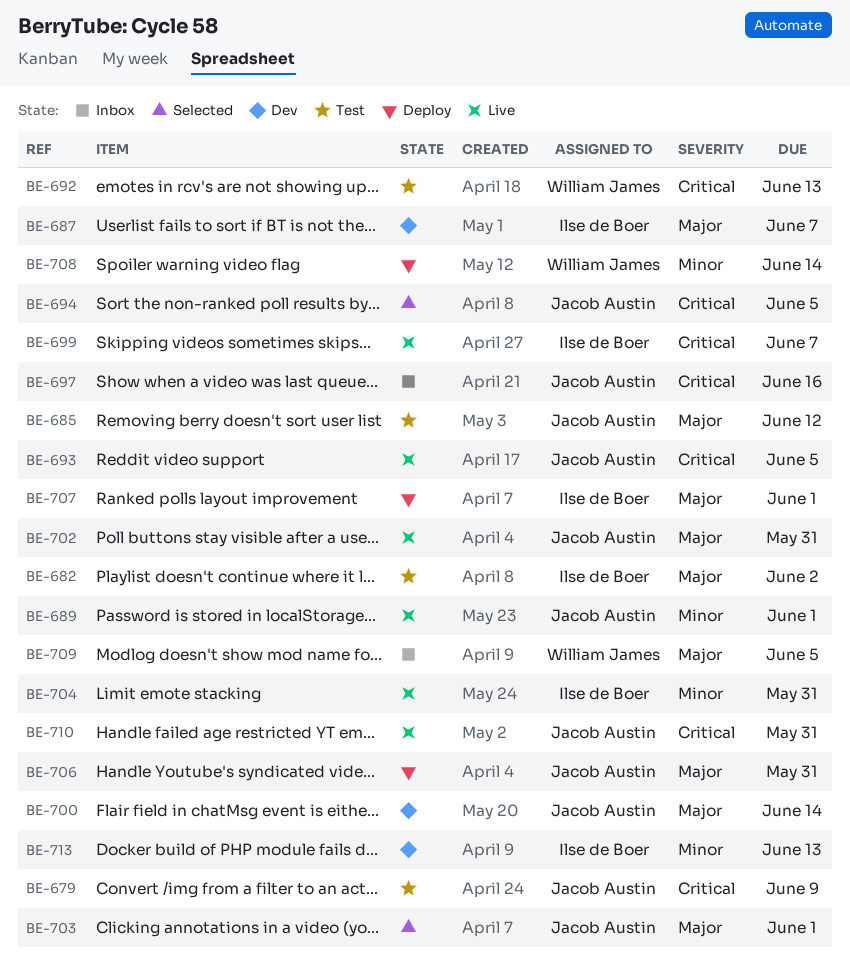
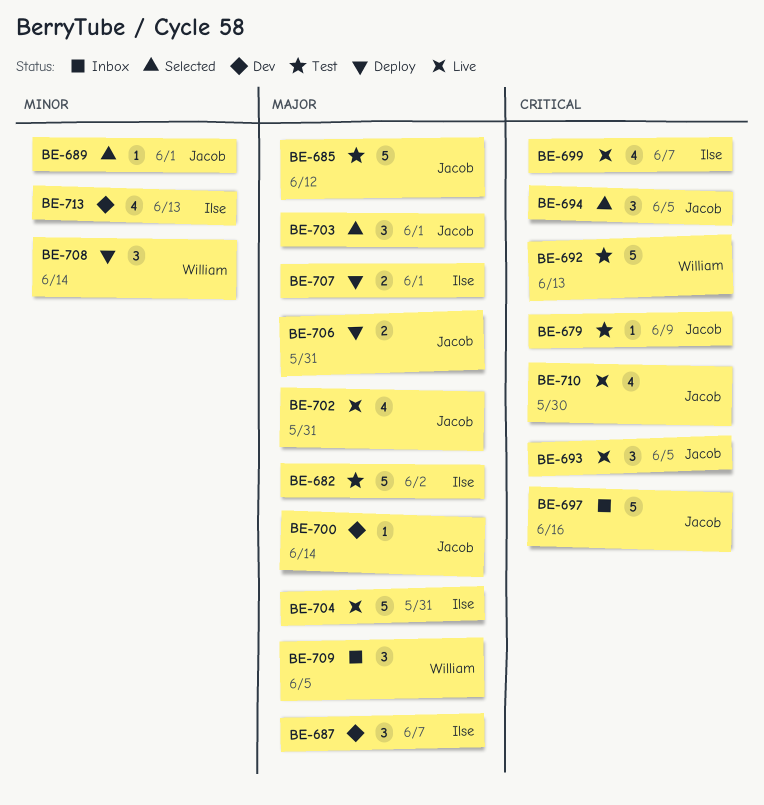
BE-689, status: Live -> Selected
BE-704, priority: Minor -> Major
BE-710, due: May 31 -> May 30

